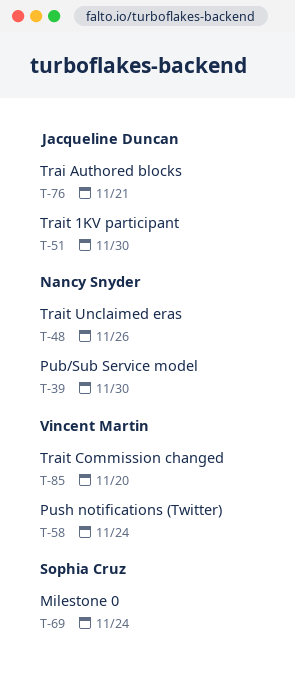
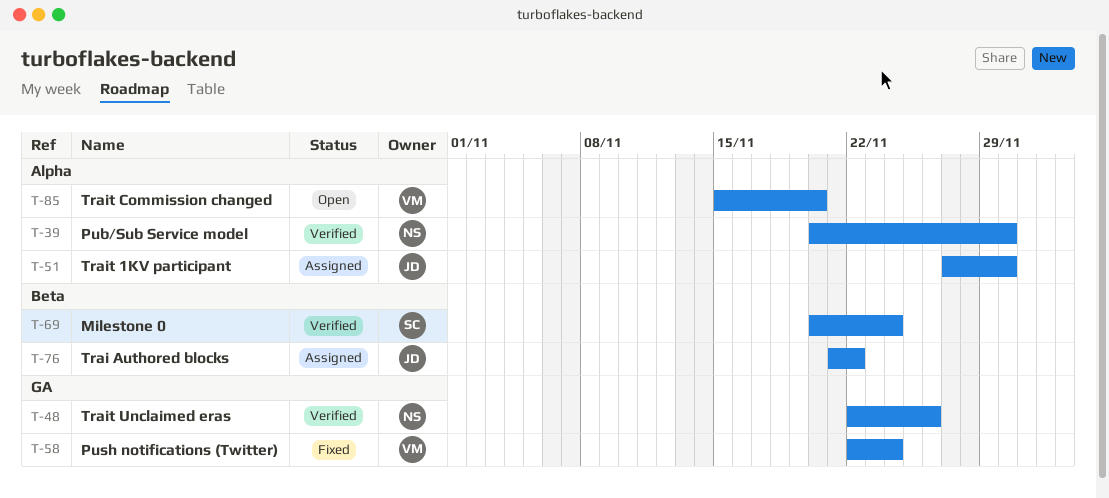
T-76, due: Nov 21 -> Nov 22

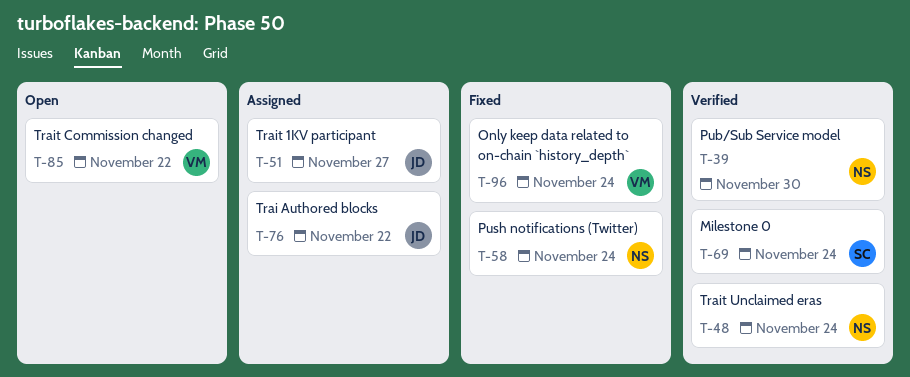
T-48, due: Nov 26 -> Nov 24
T-51, due: Nov 30 -> Nov 27
T-58, owner: VM -> NS
T-85, due: Nov 20 -> Nov 22
T-96: none -> present

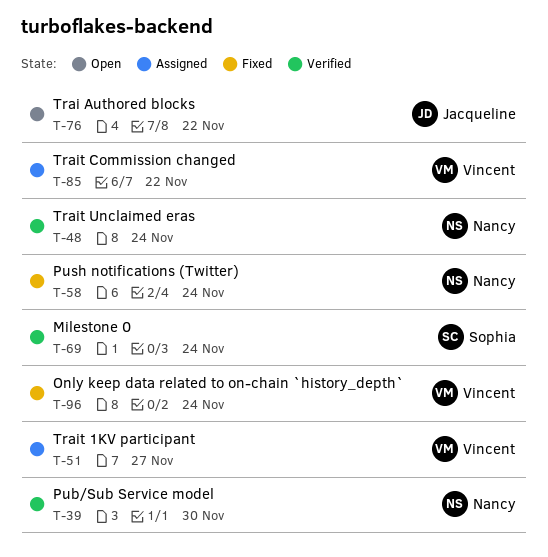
T-51, owner: Jacqueline -> Vincent
T-76, status: Assigned -> Open
T-85, status: Open -> Assigned

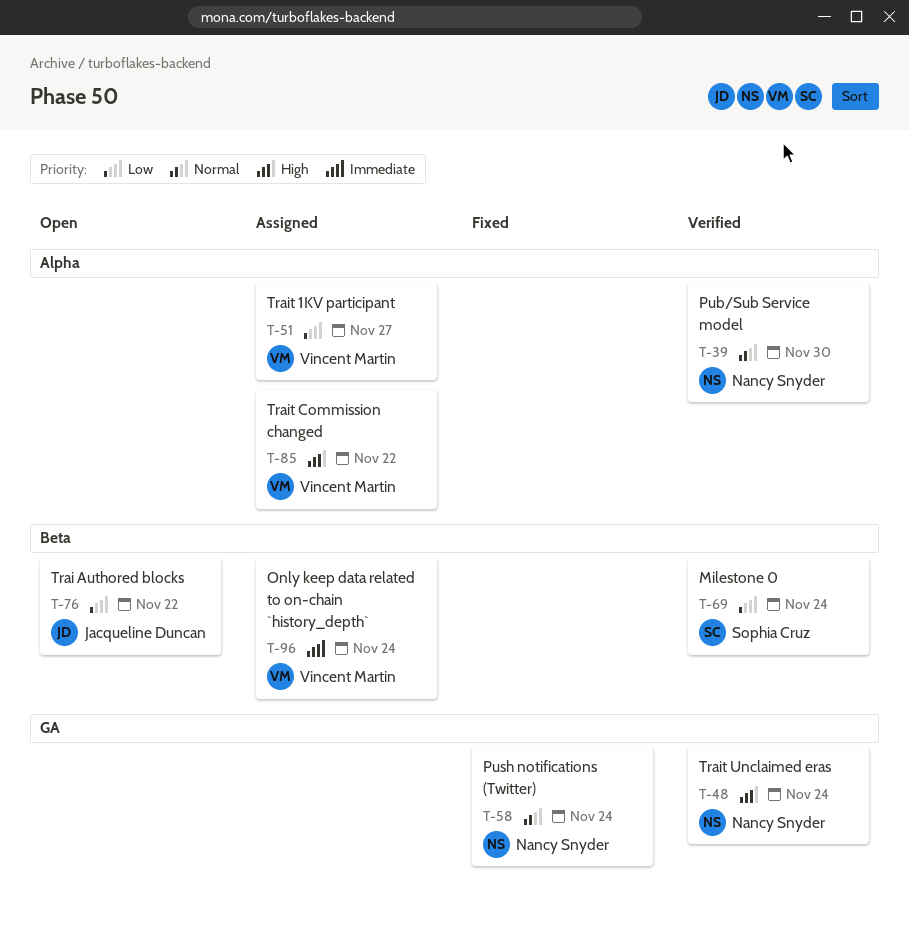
T-96, status: Fixed -> Assigned

